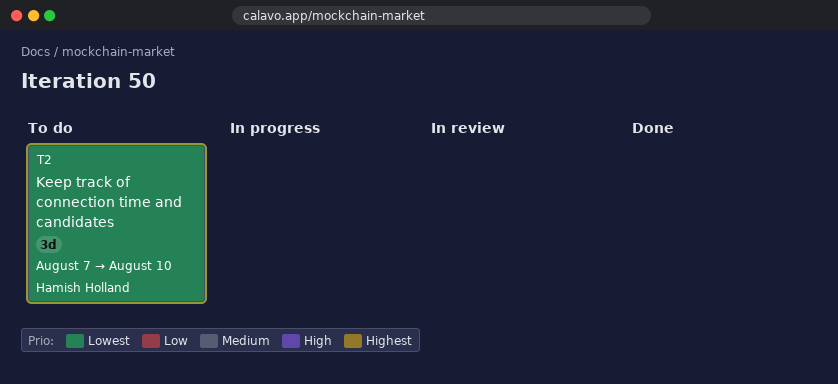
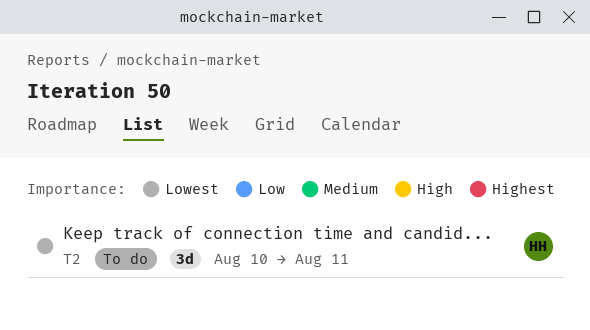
T2, start: Aug 7 -> Aug 10
T2, due: Aug 10 -> Aug 11

